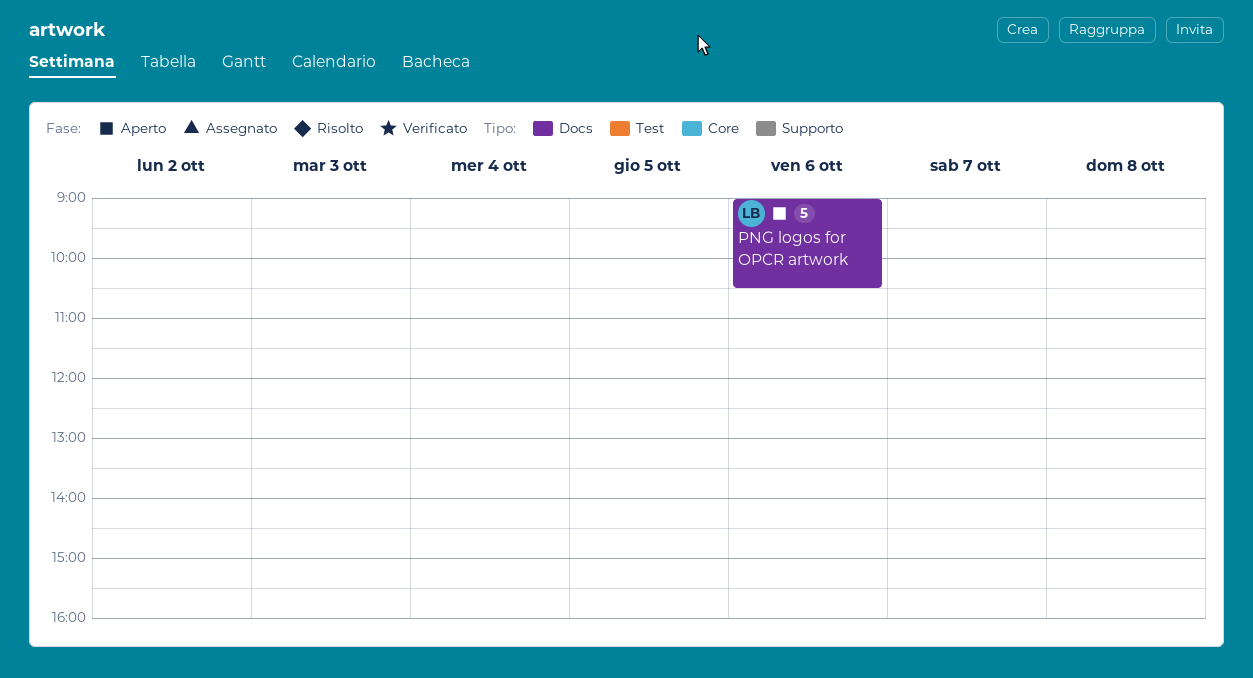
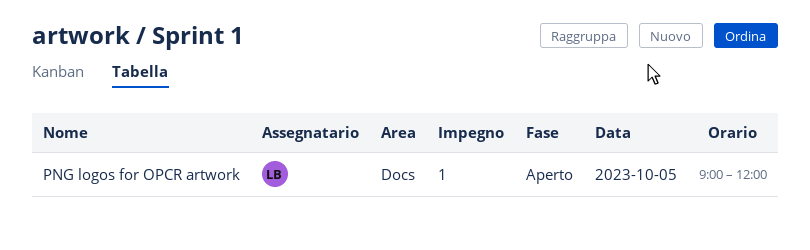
PNG logos for OPCR artwork, estimate: 5 -> 1
PNG logos for OPCR artwork, day: Oct 6 -> Oct 5
PNG logos for OPCR artwork, ends: 10:30 -> 12:00

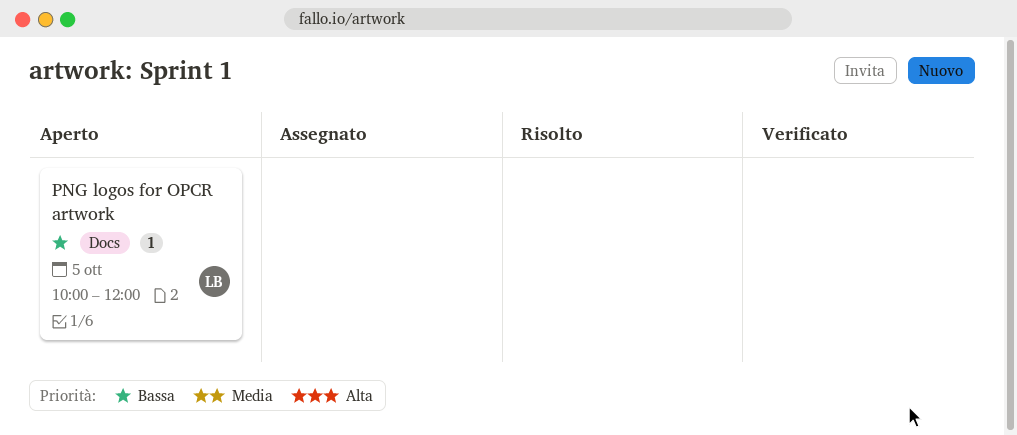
PNG logos for OPCR artwork, begins: 09:00 -> 10:00

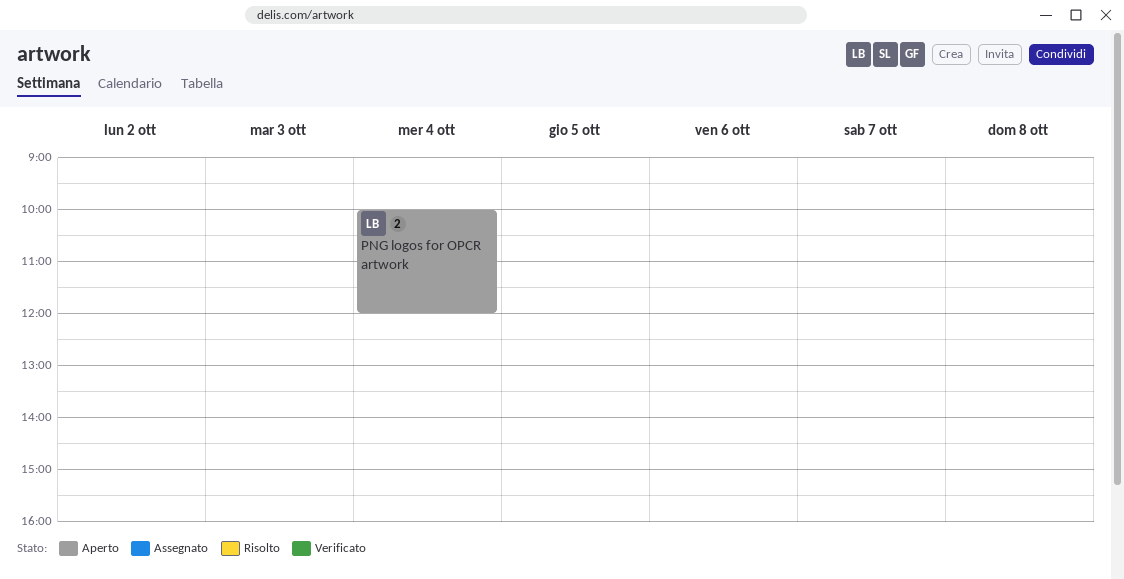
PNG logos for OPCR artwork, estimate: 1 -> 2
PNG logos for OPCR artwork, day: Oct 5 -> Oct 4

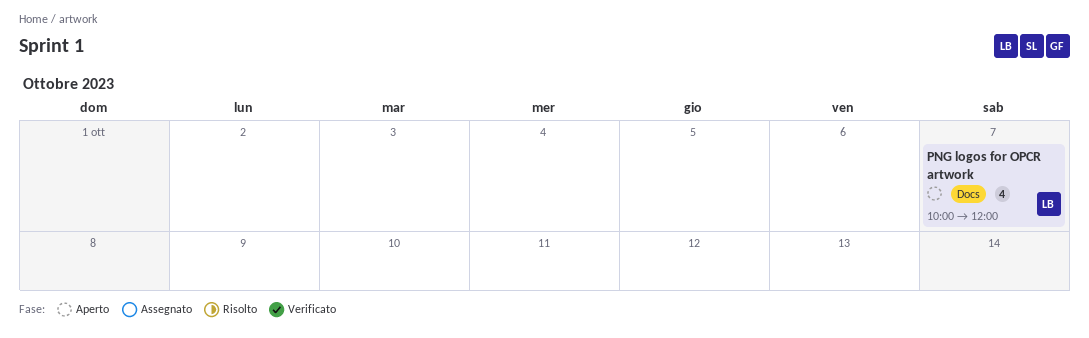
PNG logos for OPCR artwork, estimate: 2 -> 4
PNG logos for OPCR artwork, day: Oct 4 -> Oct 7

